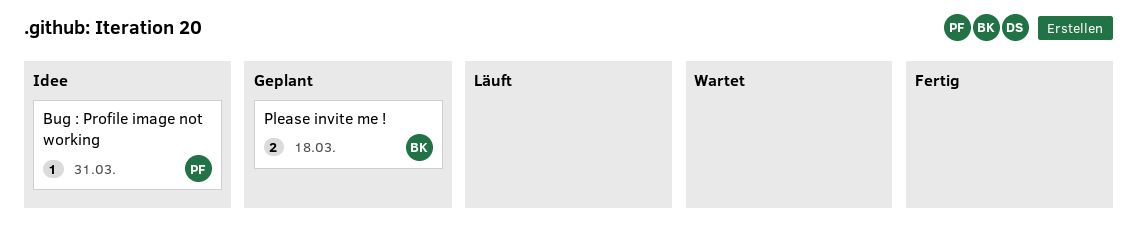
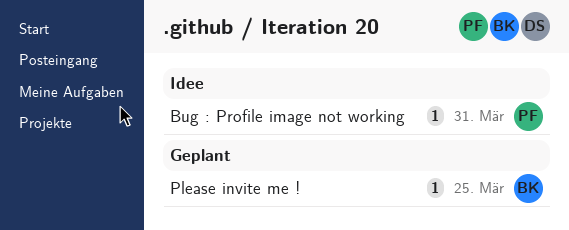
Please invite me !, estimate: 2 -> 1
Please invite me !, due: Mar 18 -> Mar 25

